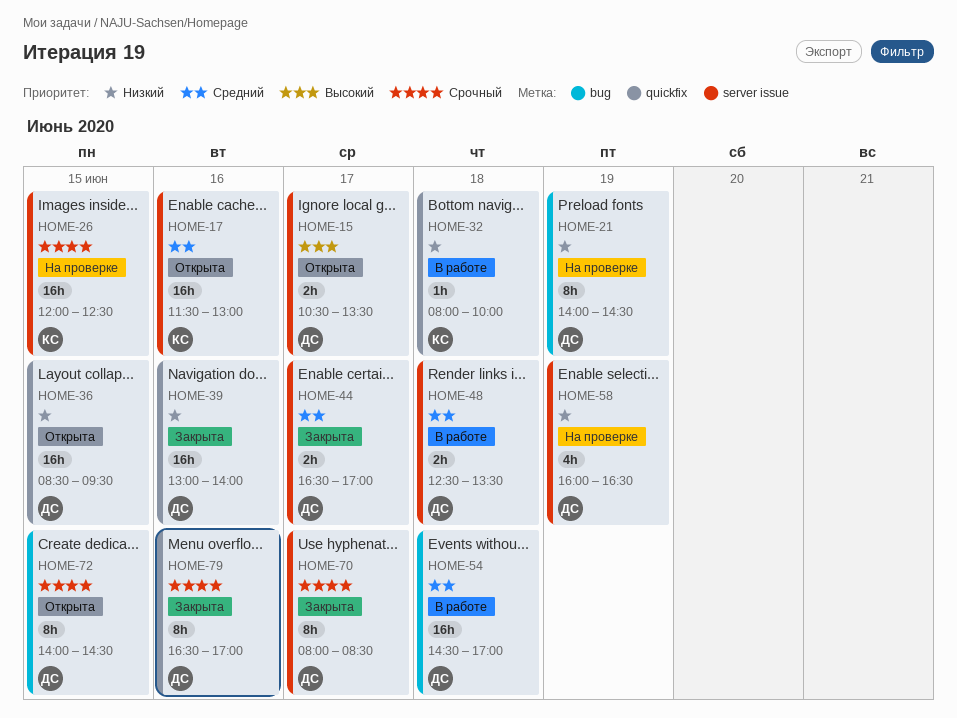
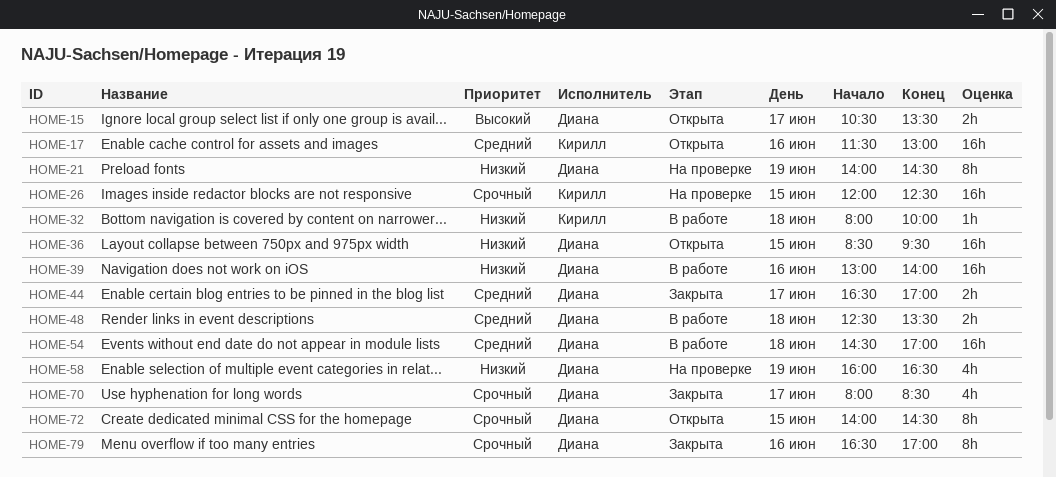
HOME-39, status: Закрыта -> В работе
HOME-70, estimate: 8h -> 4h

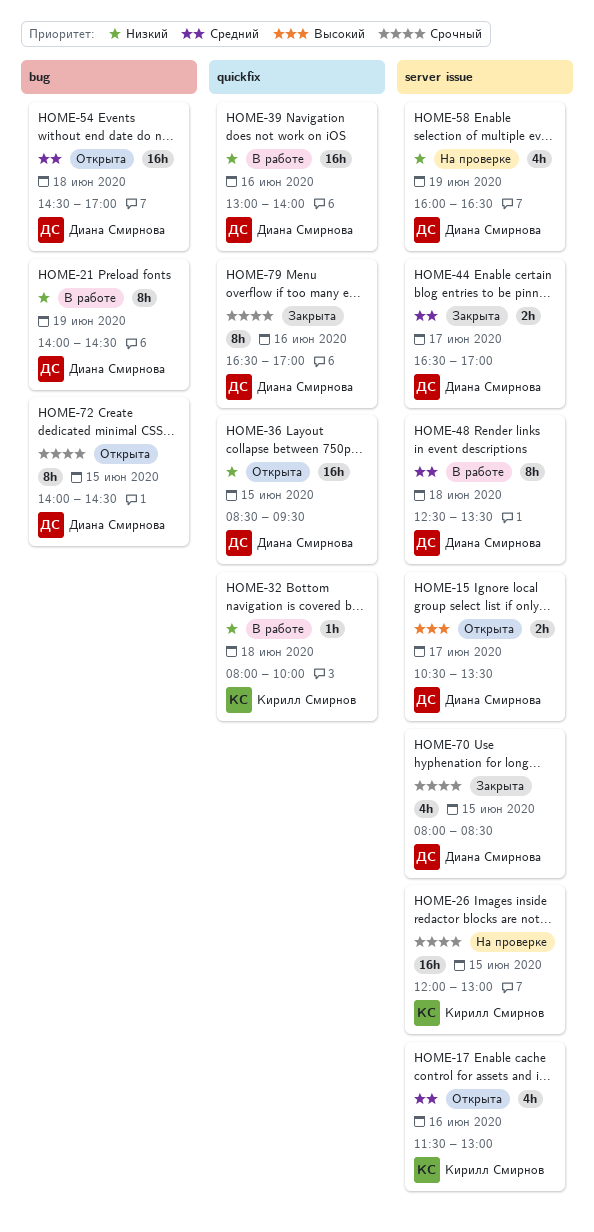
HOME-17, estimate: 16h -> 4h
HOME-21, status: На проверке -> В работе
HOME-26, ends: 12:30 -> 13:00
HOME-48, estimate: 2h -> 8h
HOME-54, status: В работе -> Открыта
HOME-70, day: Jun 17 -> Jun 15

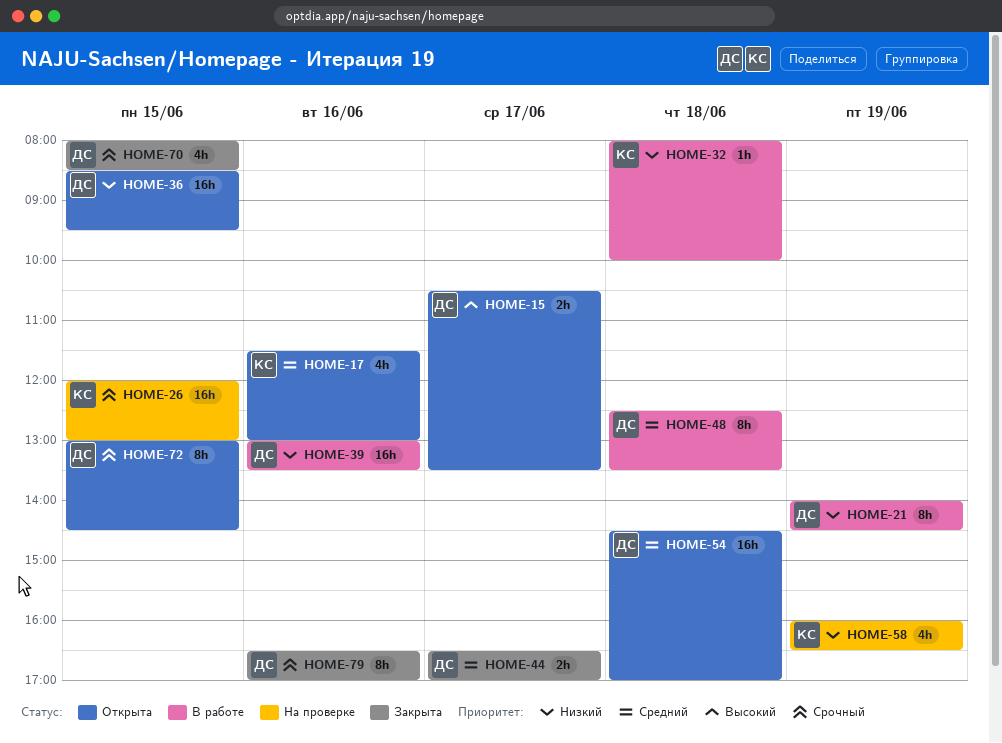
HOME-39, ends: 14:00 -> 13:30
HOME-58, owner: Диана Смирнова -> Кирилл Смирнов
HOME-72, begins: 14:00 -> 13:00

